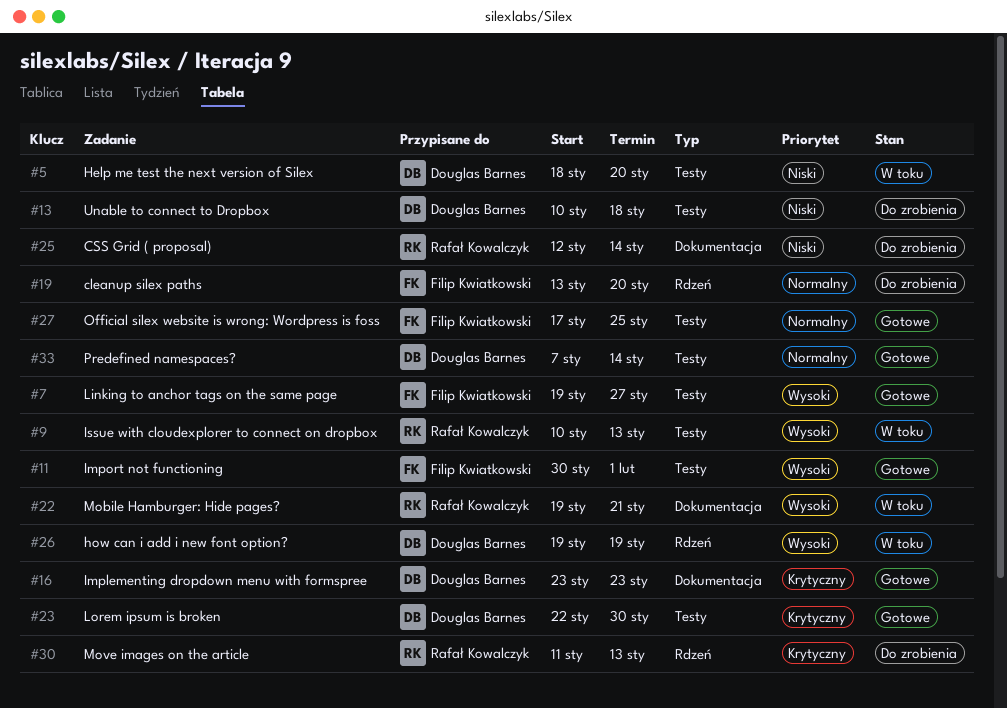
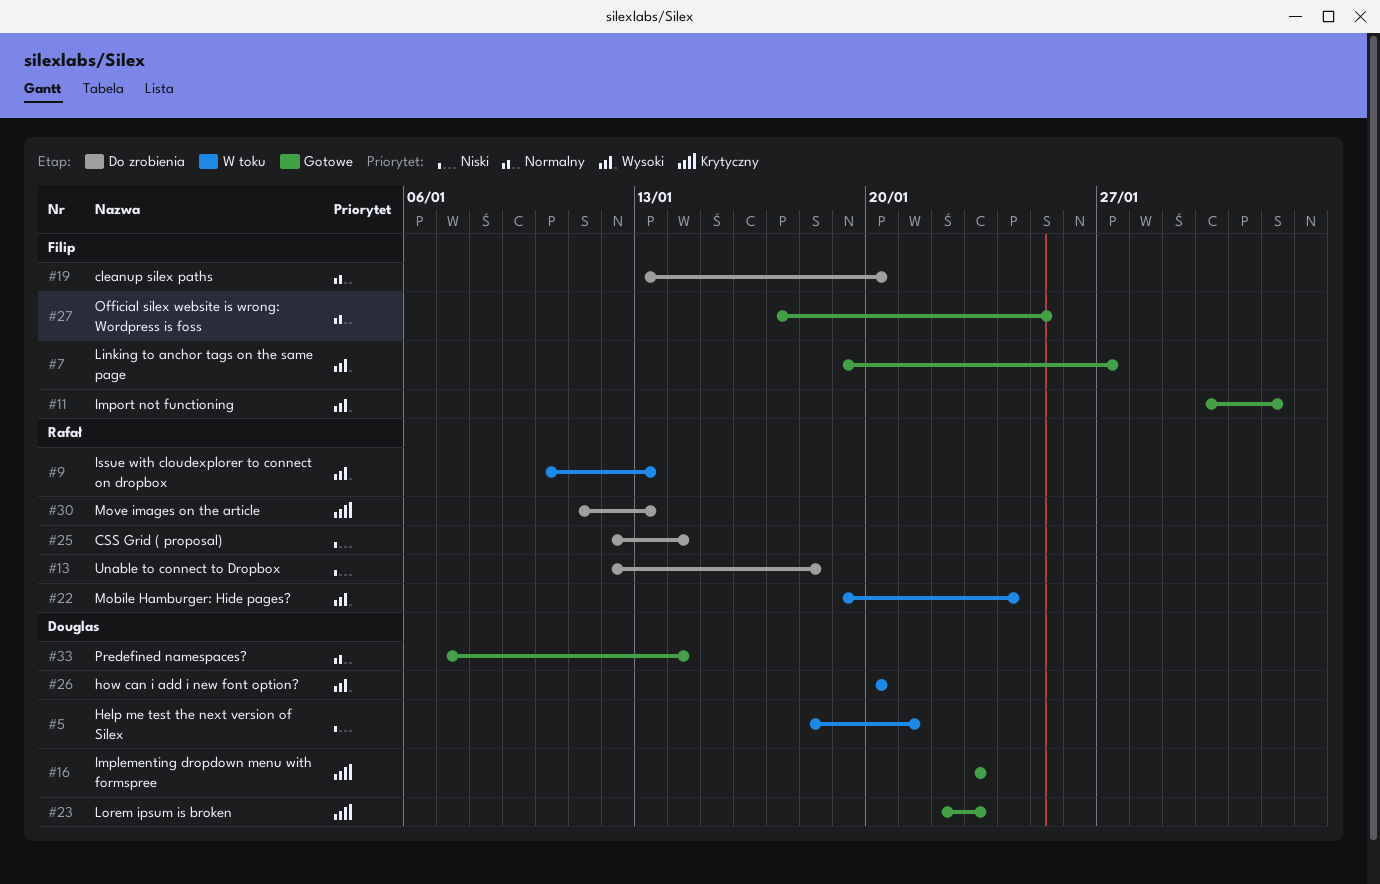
#5, due: Jan 20 -> Jan 21
#13, owner: Douglas Barnes -> Rafał Kowalczyk
#13, start: Jan 10 -> Jan 12
#22, due: Jan 21 -> Jan 24
#23, due: Jan 30 -> Jan 23
#26, start: Jan 19 -> Jan 20
#26, due: Jan 19 -> Jan 20

